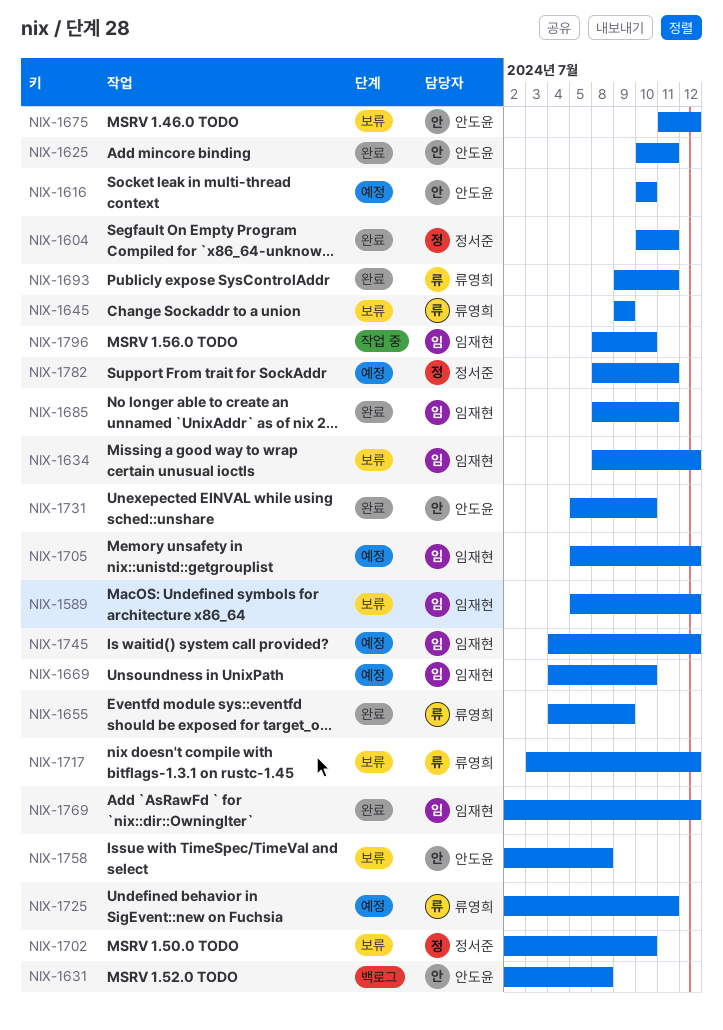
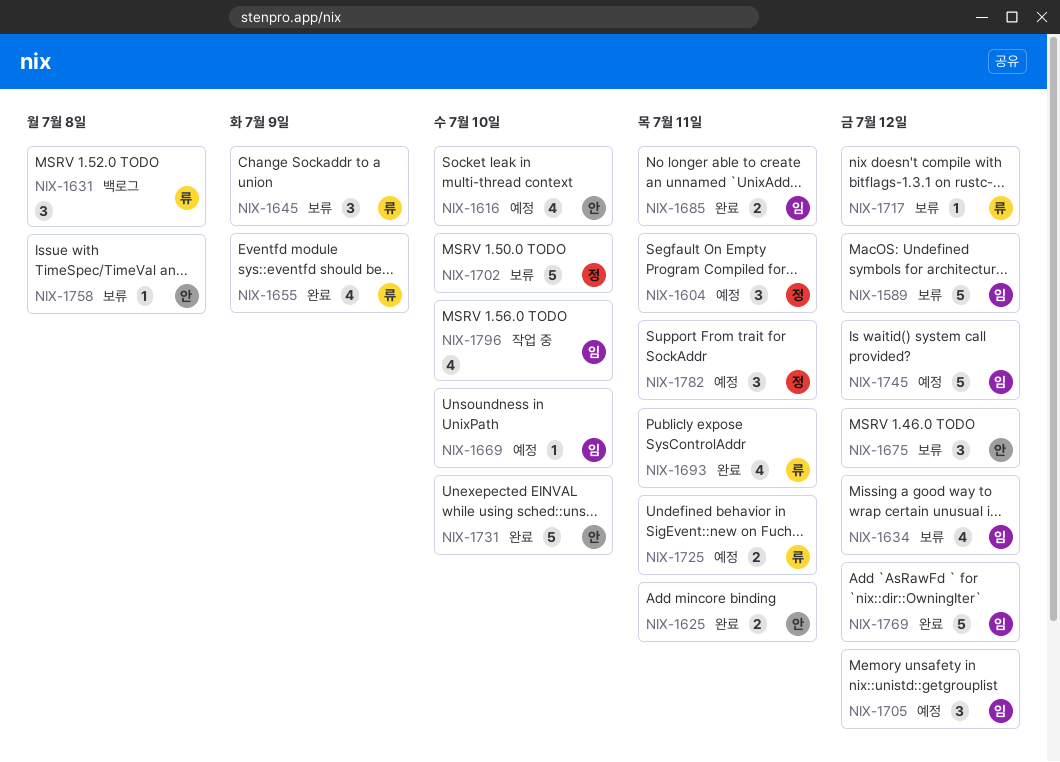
NIX-1604, status: 완료 -> 예정
NIX-1631, owner: 안도윤 -> 류영희

